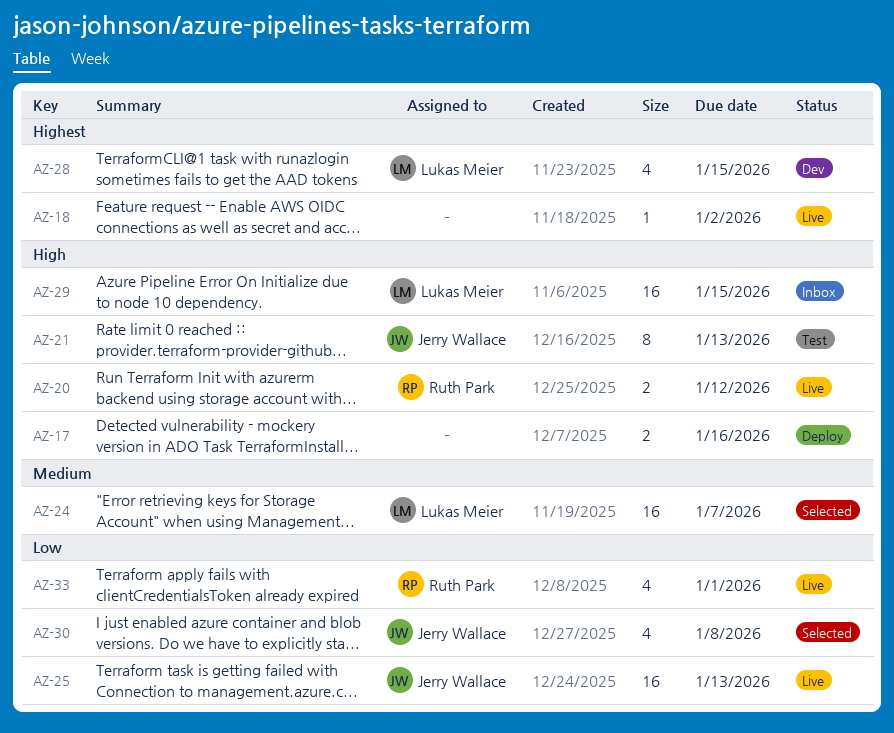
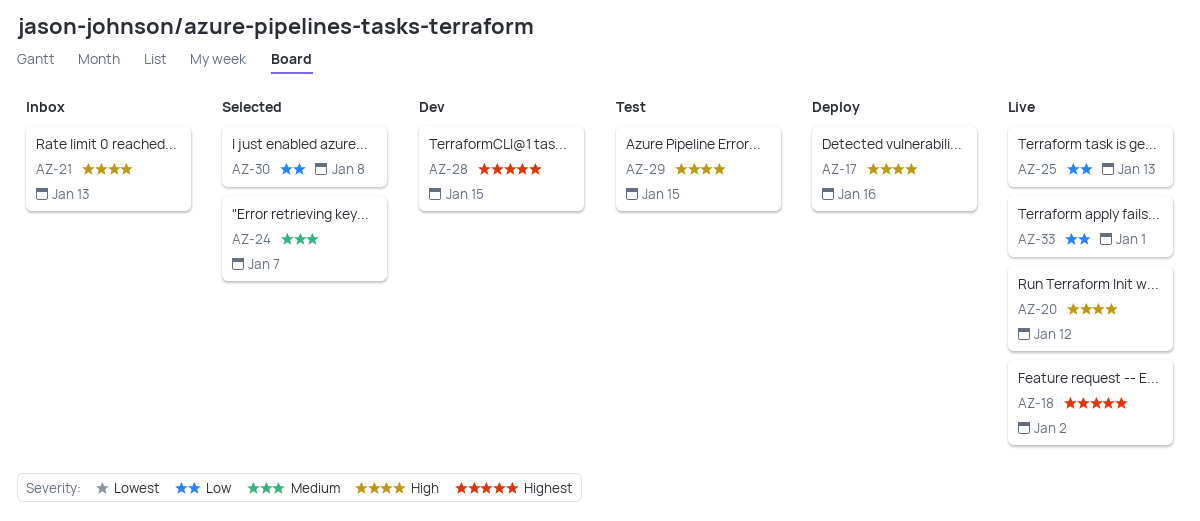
AZ-21, status: Test -> Inbox
AZ-29, status: Inbox -> Test

